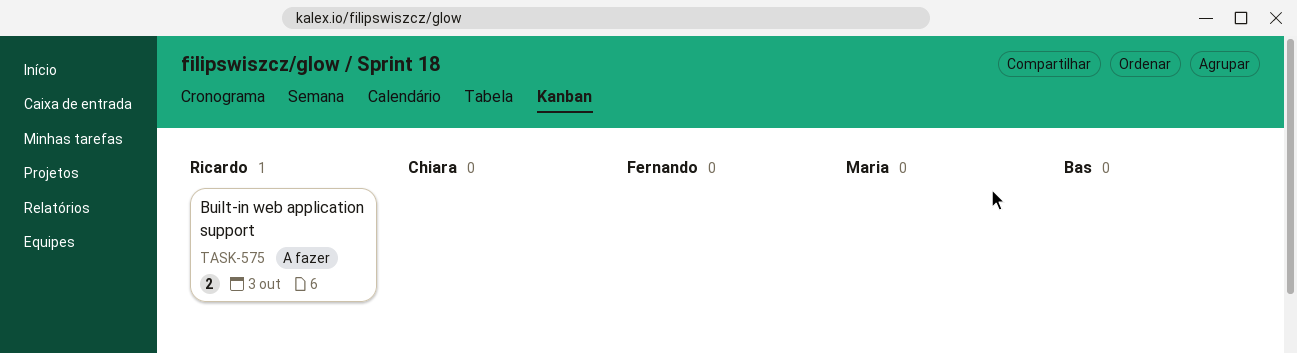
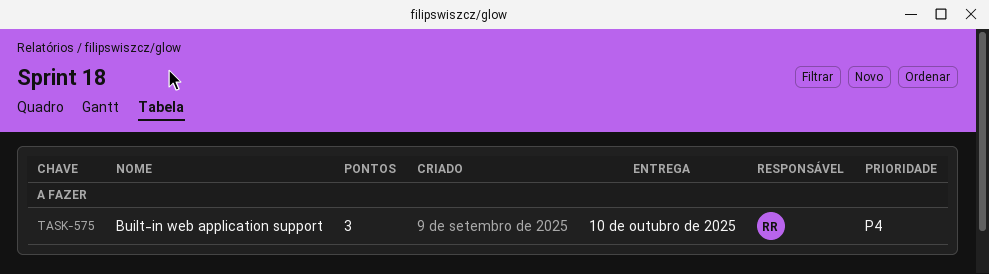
TASK-575, estimate: 2 -> 3
TASK-575, due: Oct 3 -> Oct 10

